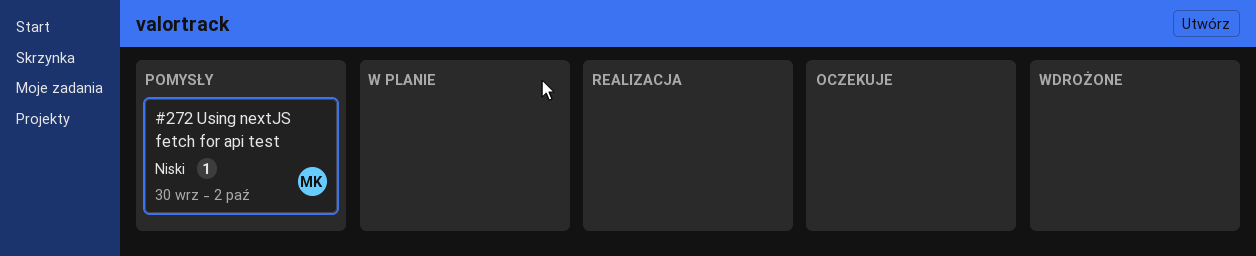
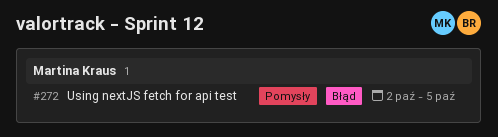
#272, start: Sep 30 -> Oct 2
#272, due: Oct 2 -> Oct 5

